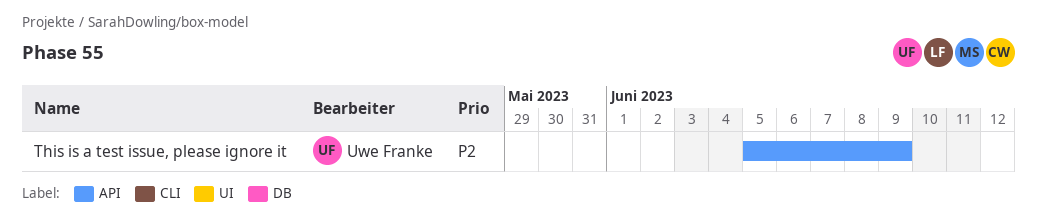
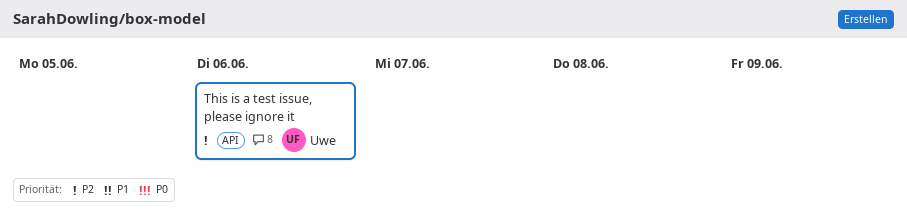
This is a test issue, please ignore it, due: Jun 9 -> Jun 6

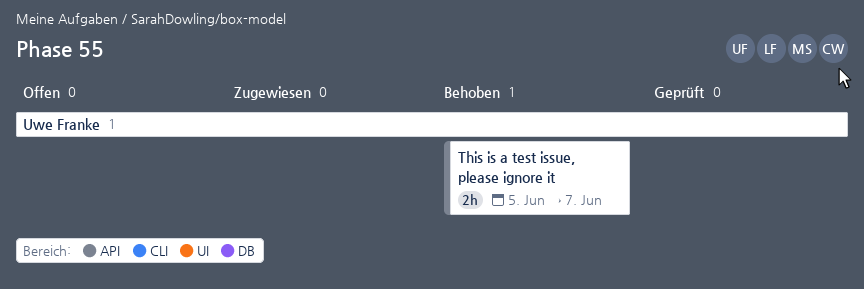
This is a test issue, please ignore it, due: Jun 6 -> Jun 7

